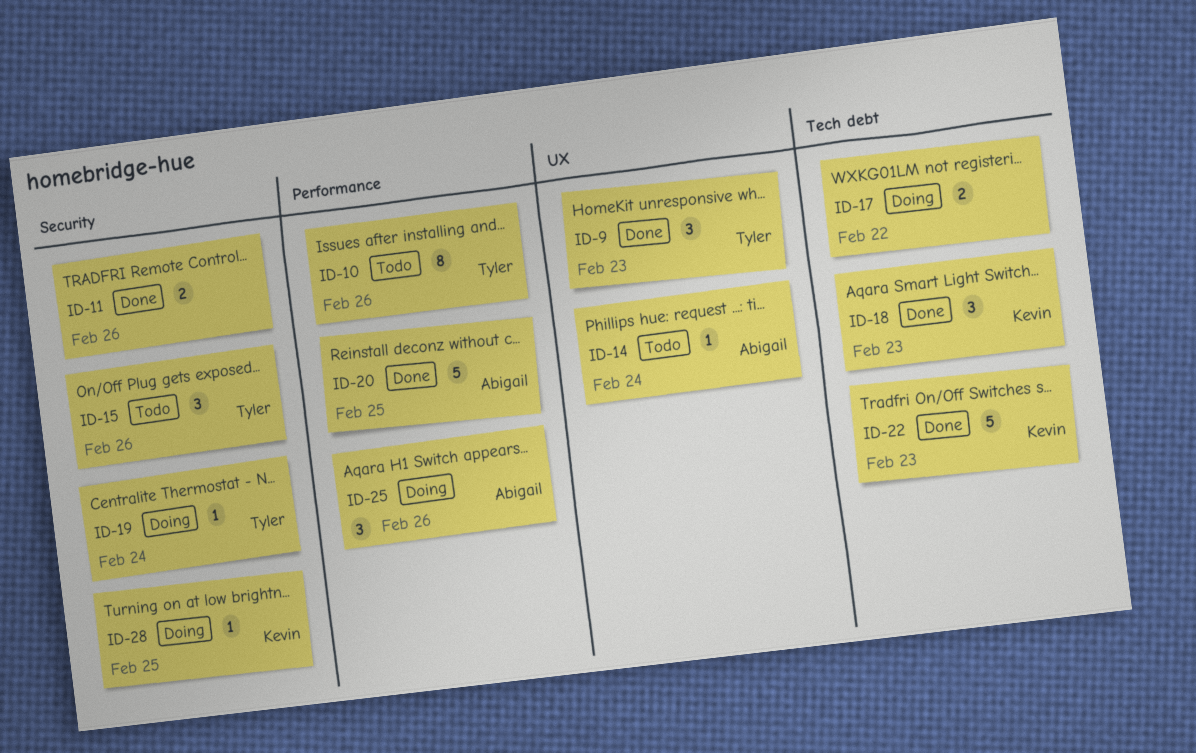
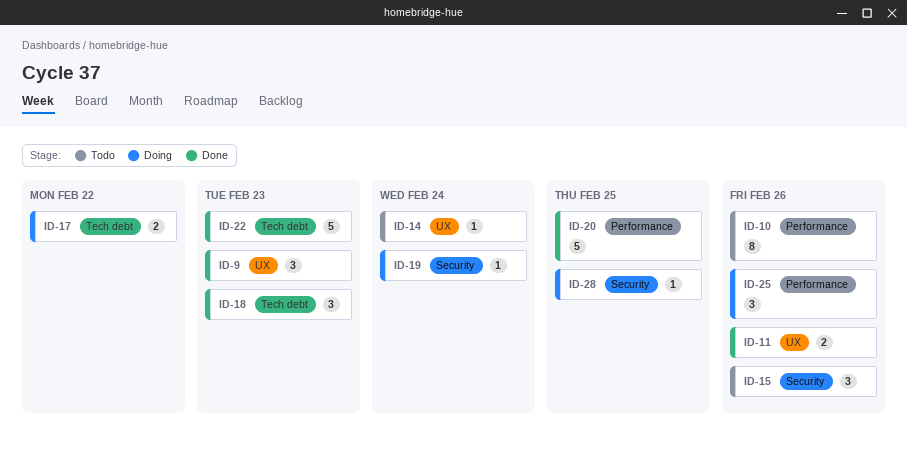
ID-11, label: Security -> UX

